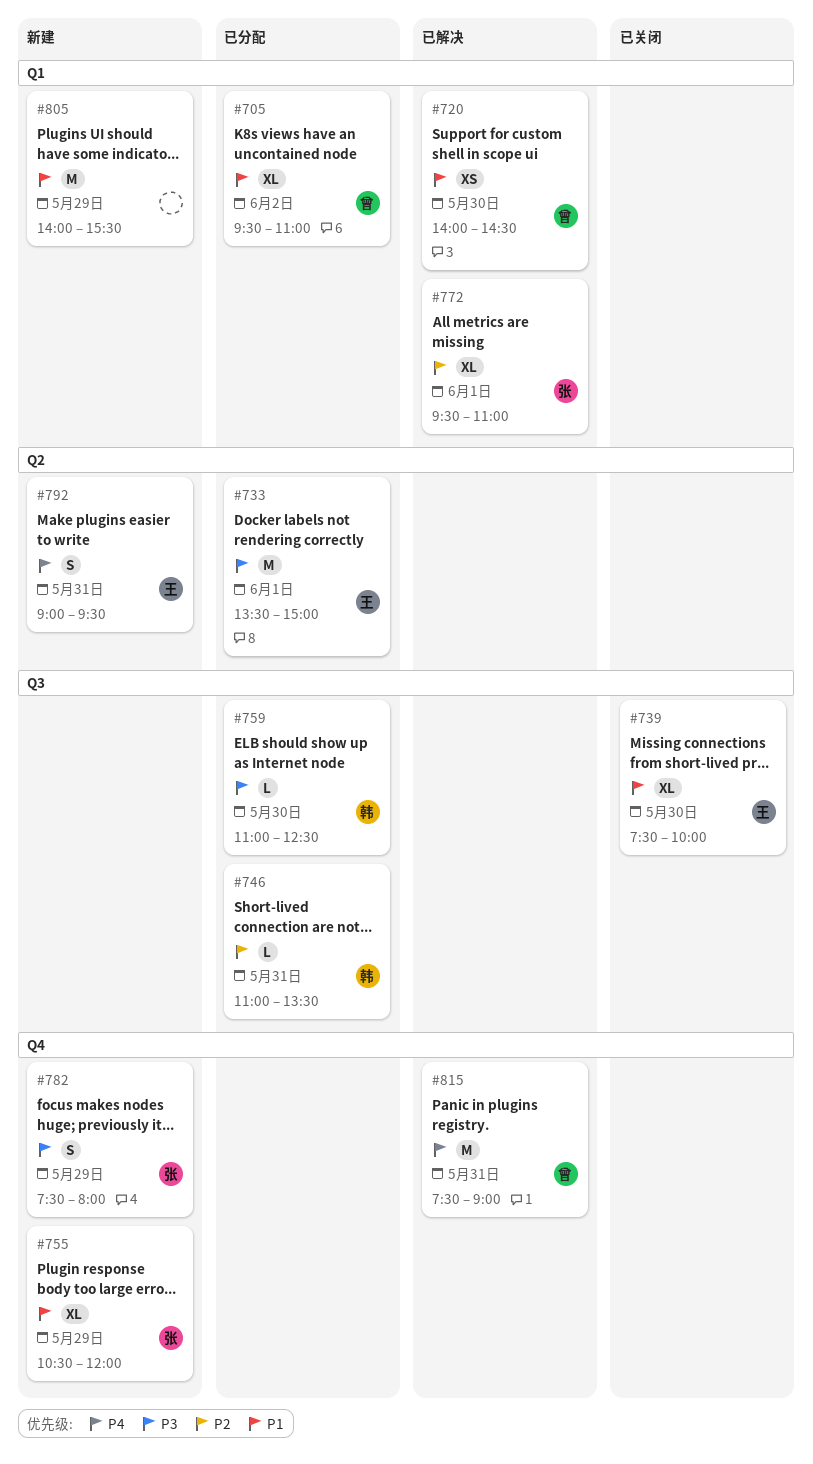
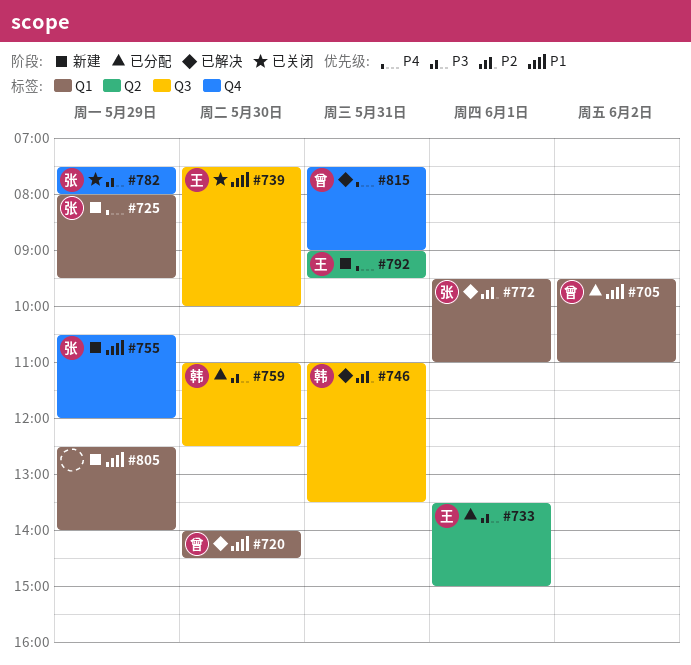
#725: none -> present
#746, status: 已分配 -> 已解决
#782, status: 新建 -> 已关闭
#805, begins: 14:00 -> 12:30
#805, ends: 15:30 -> 14:00

